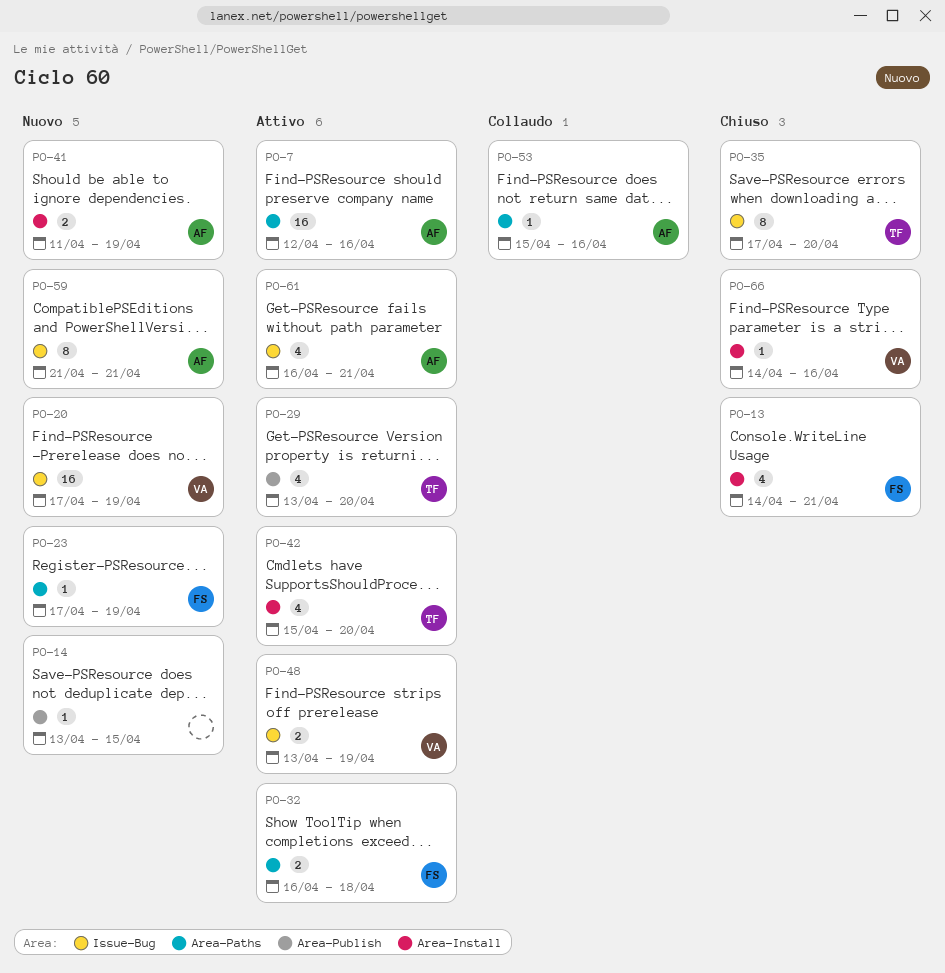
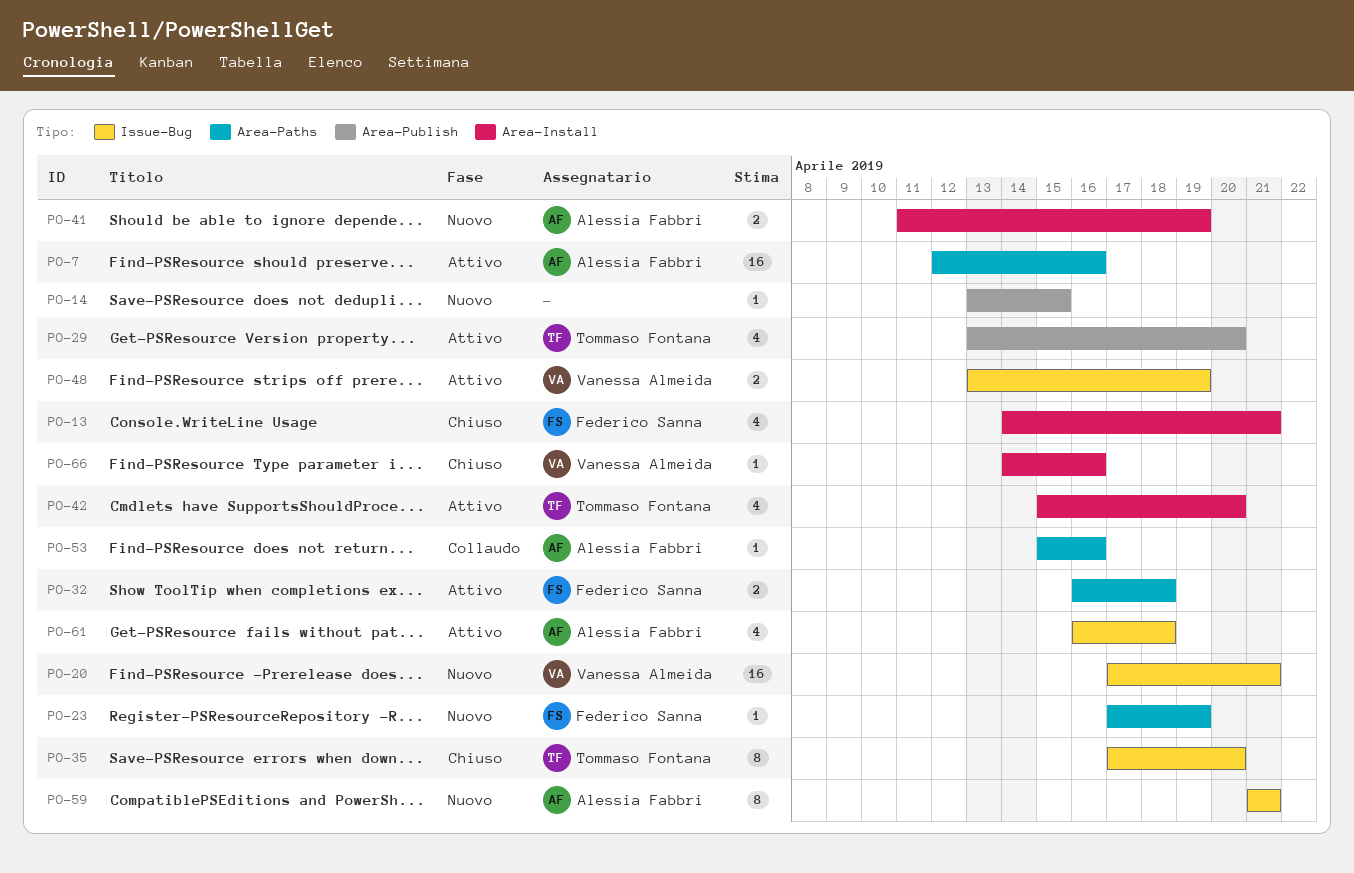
PO-20, due: Apr 19 -> Apr 21
PO-61, due: Apr 21 -> Apr 18

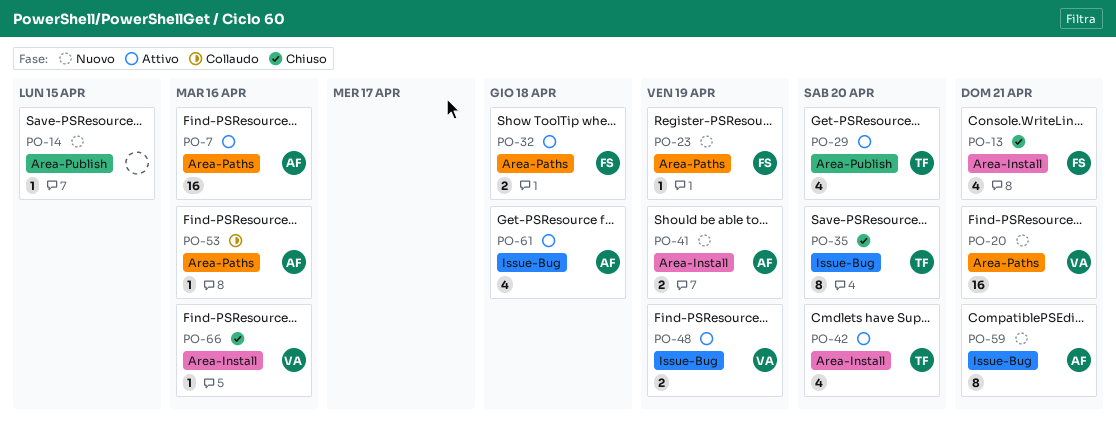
PO-20, label: Issue-Bug -> Area-Paths

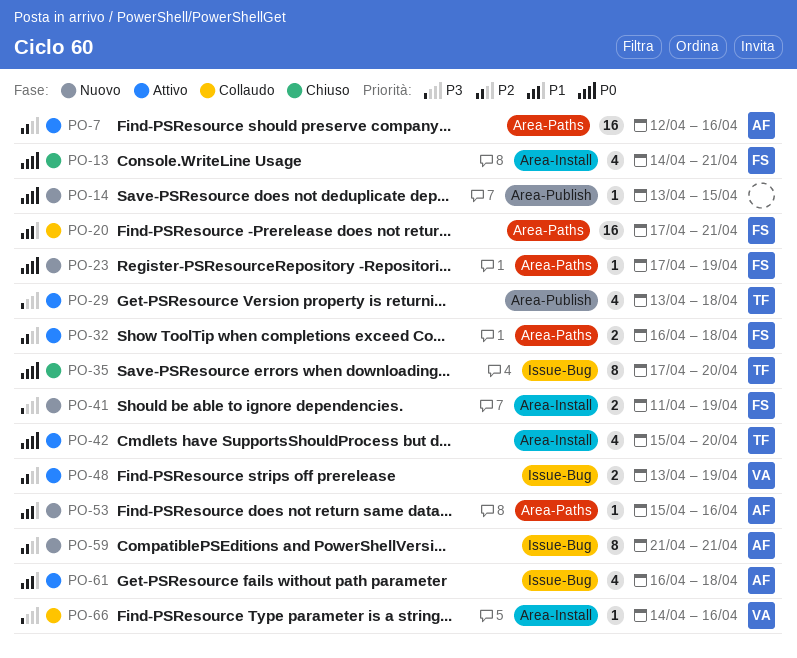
PO-20, status: Nuovo -> Collaudo
PO-20, owner: VA -> FS
PO-29, due: Apr 20 -> Apr 18
PO-41, owner: AF -> FS
PO-53, status: Collaudo -> Nuovo
PO-66, status: Chiuso -> Collaudo

